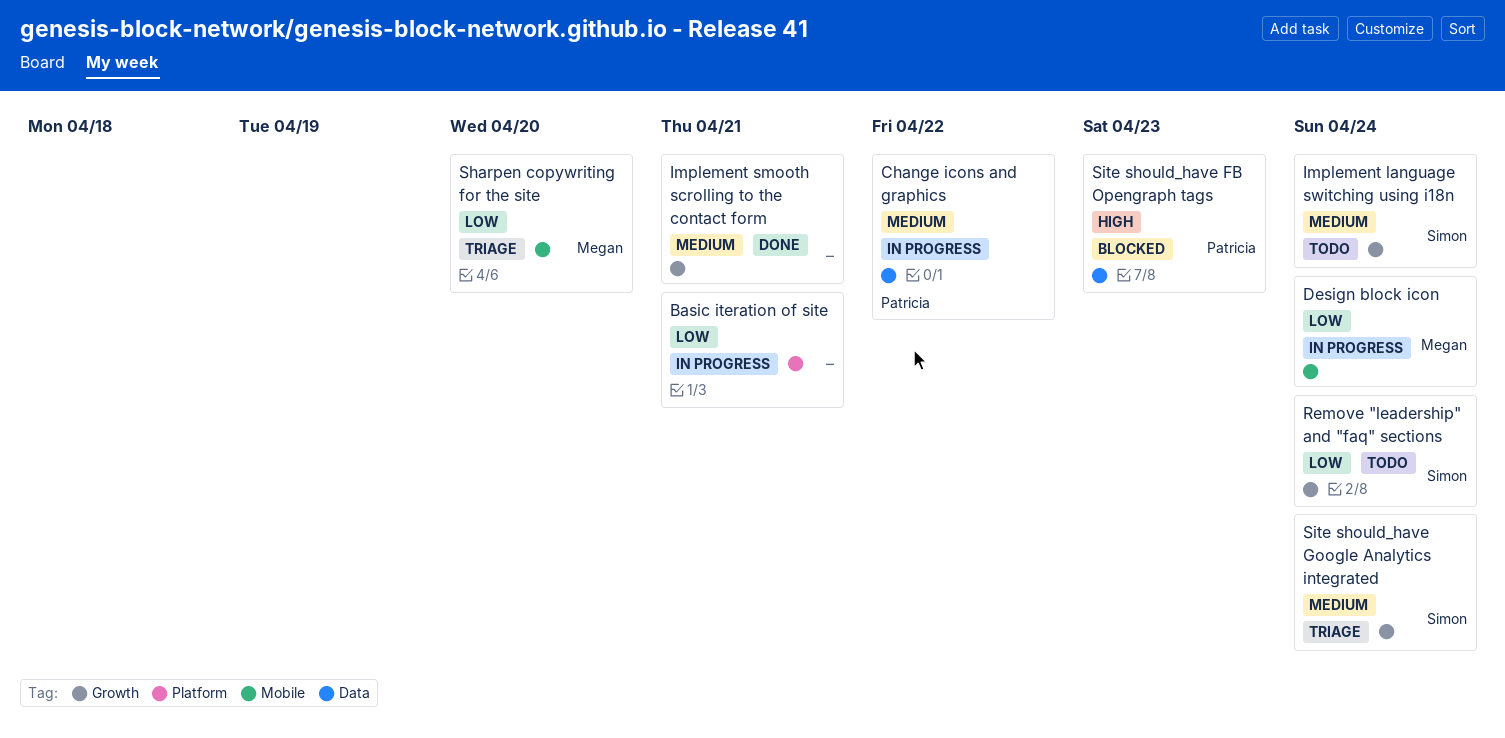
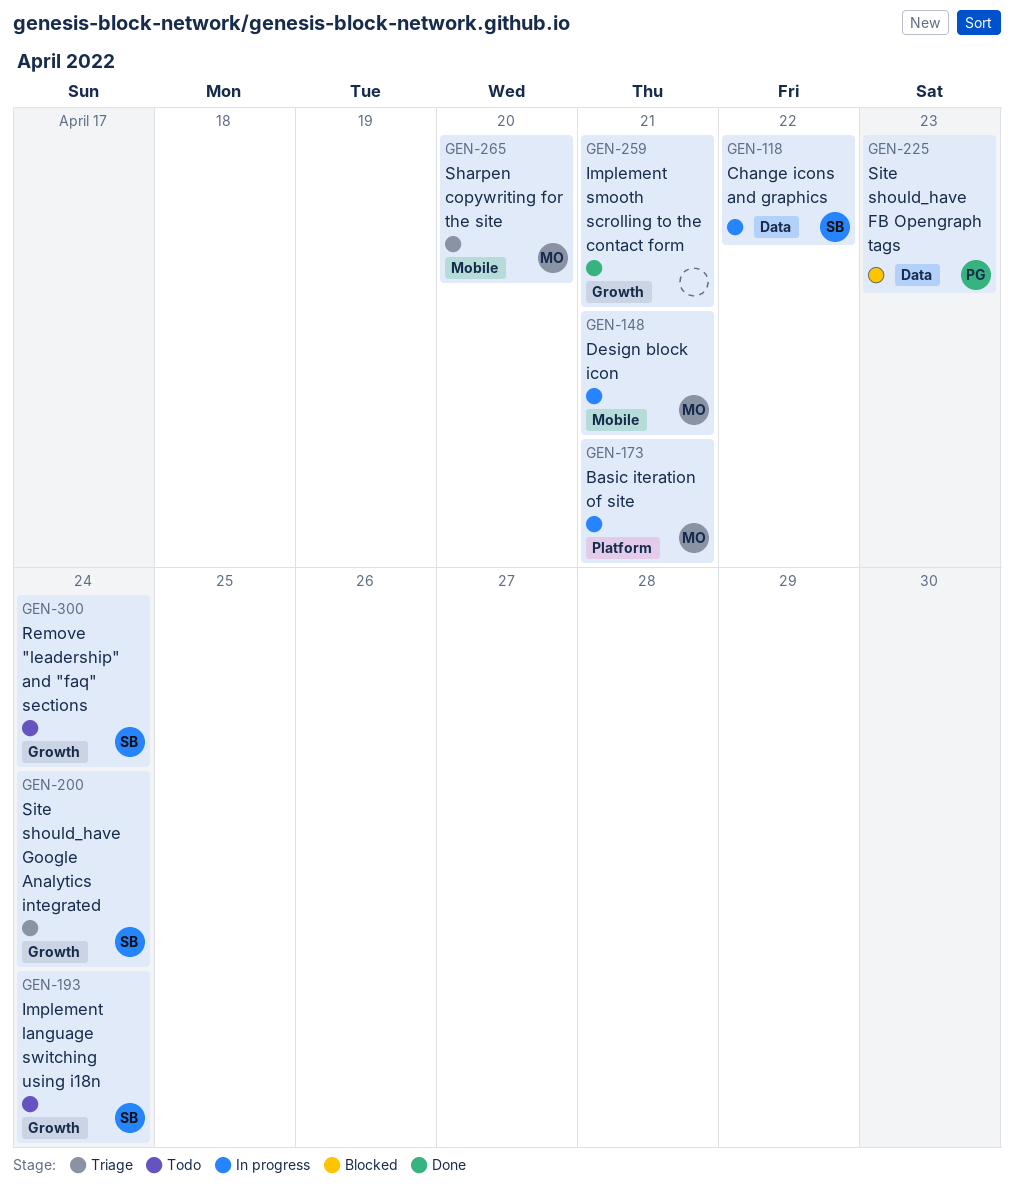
Basic iteration of site, owner: none -> Megan
Change icons and graphics, owner: Patricia -> Simon
Design block icon, due: Apr 24 -> Apr 21

